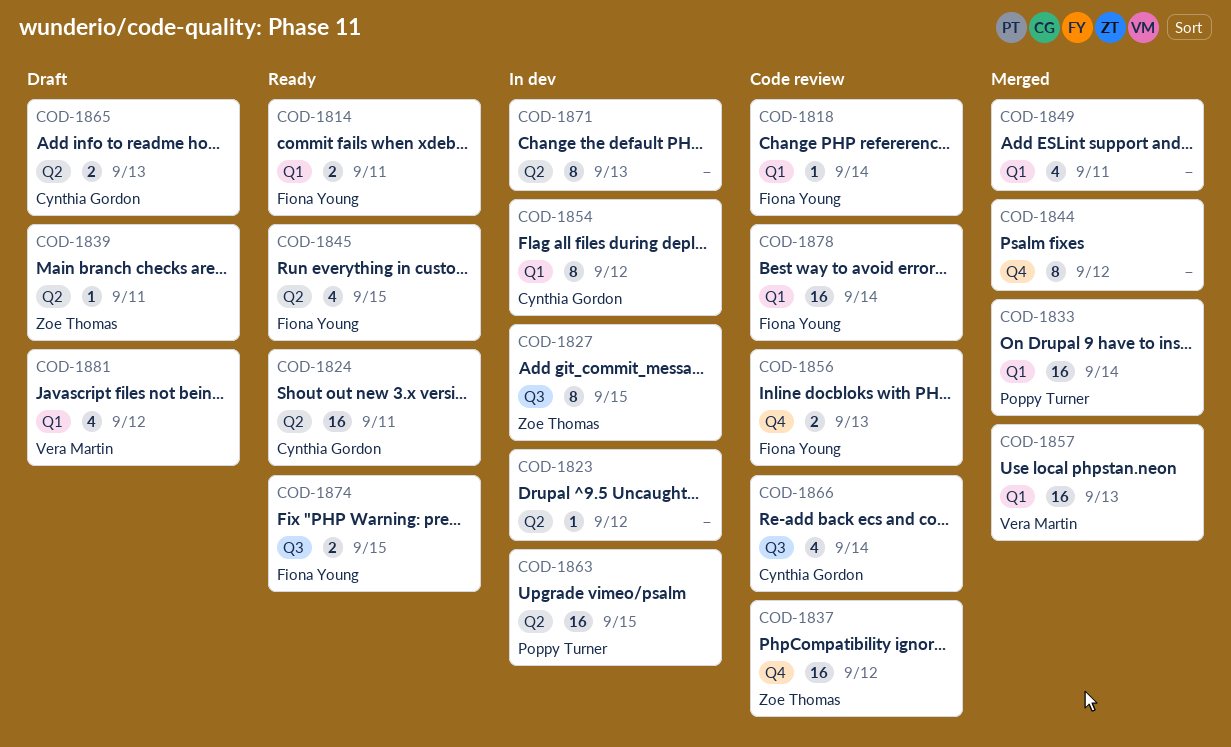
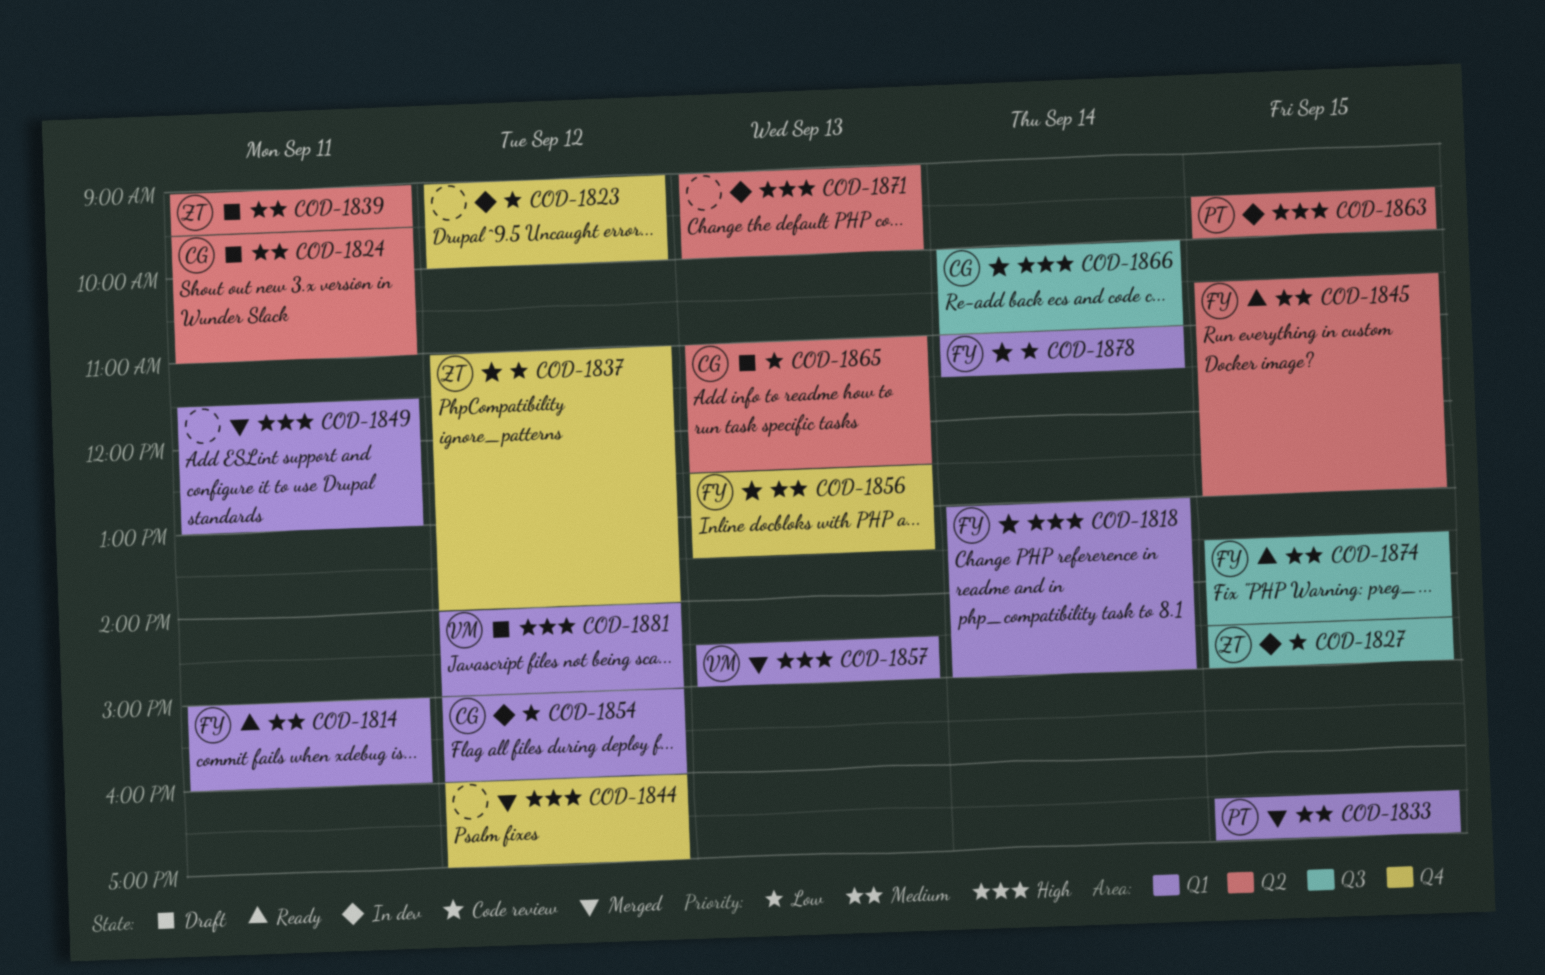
COD-1823, label: Q2 -> Q4
COD-1824, status: Ready -> Draft
COD-1833, day: Sep 14 -> Sep 15

